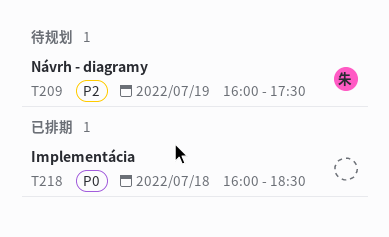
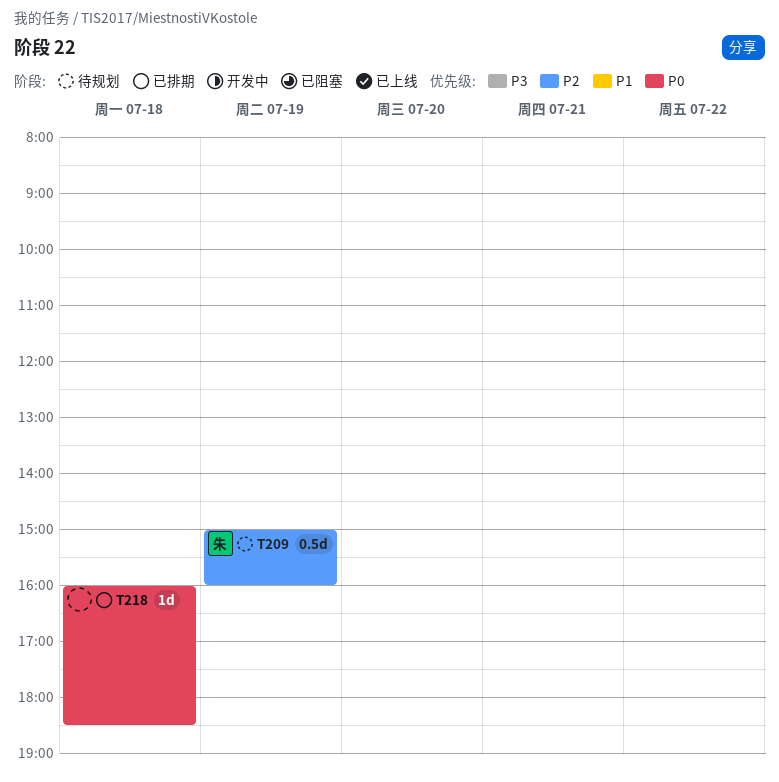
T209, begins: 16:00 -> 15:00
T209, ends: 17:30 -> 16:00

